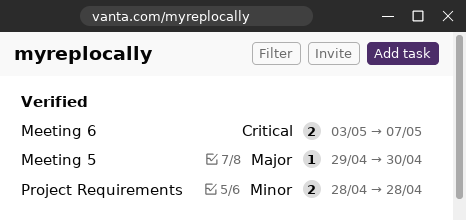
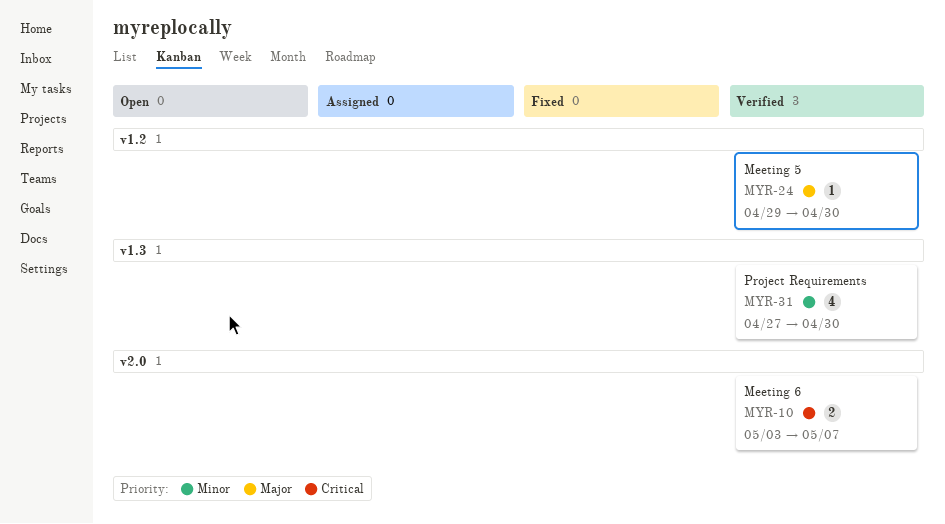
Project Requirements, estimate: 2 -> 4
Project Requirements, start: Apr 28 -> Apr 27
Project Requirements, due: Apr 28 -> Apr 30

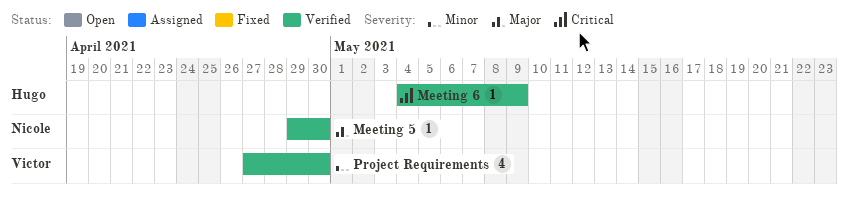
Meeting 6, estimate: 2 -> 1
Meeting 6, start: May 3 -> May 4
Meeting 6, due: May 7 -> May 9

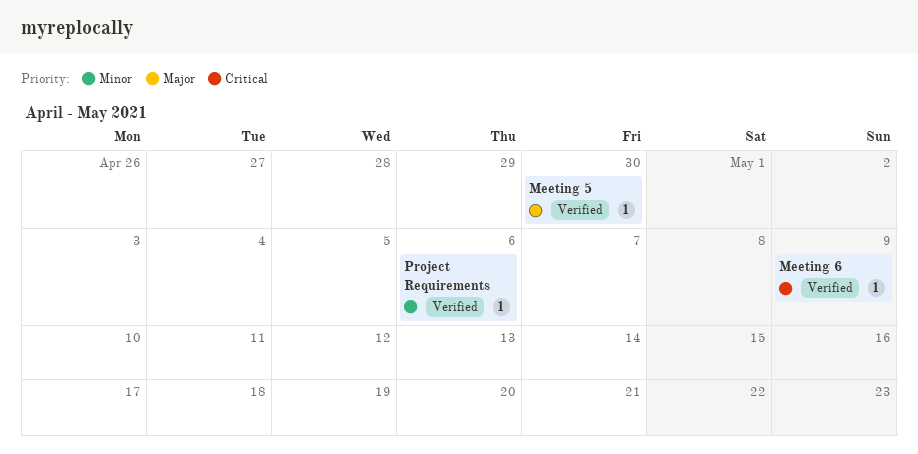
Project Requirements, estimate: 4 -> 1
Project Requirements, due: Apr 30 -> May 6

